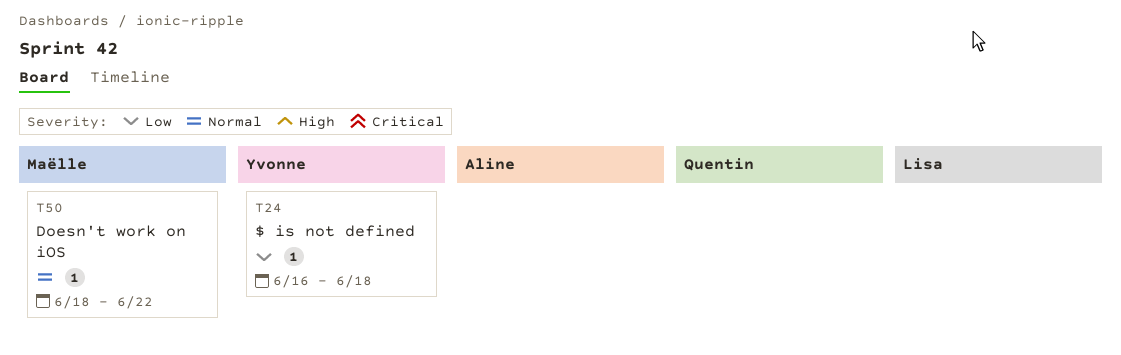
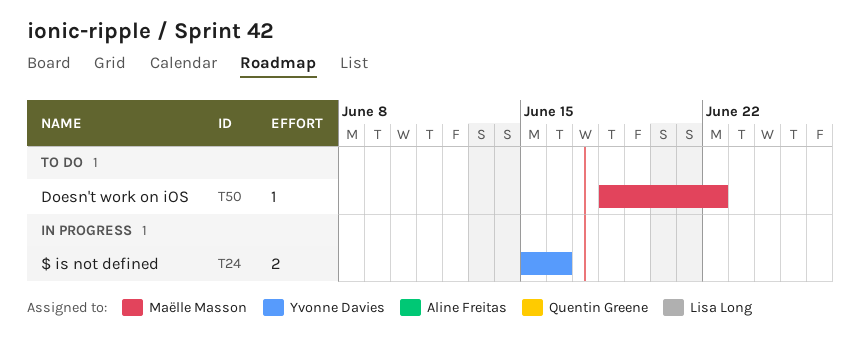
T24, estimate: 1 -> 2
T24, start: Jun 16 -> Jun 15
T24, due: Jun 18 -> Jun 16

